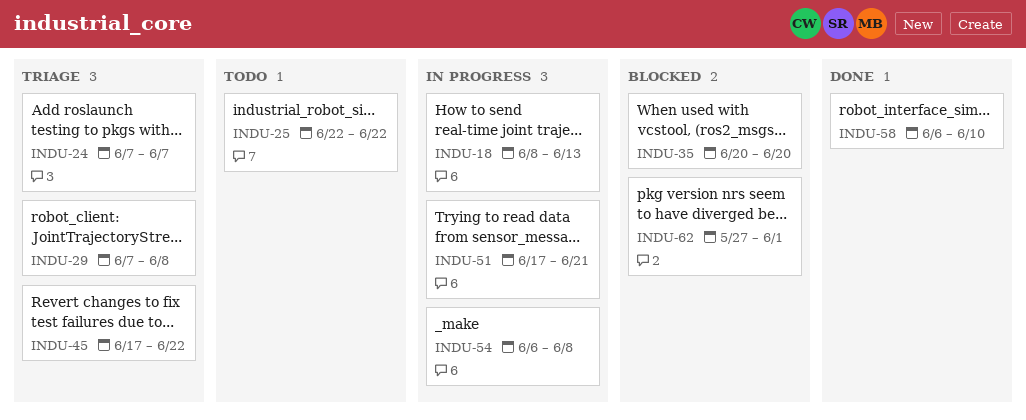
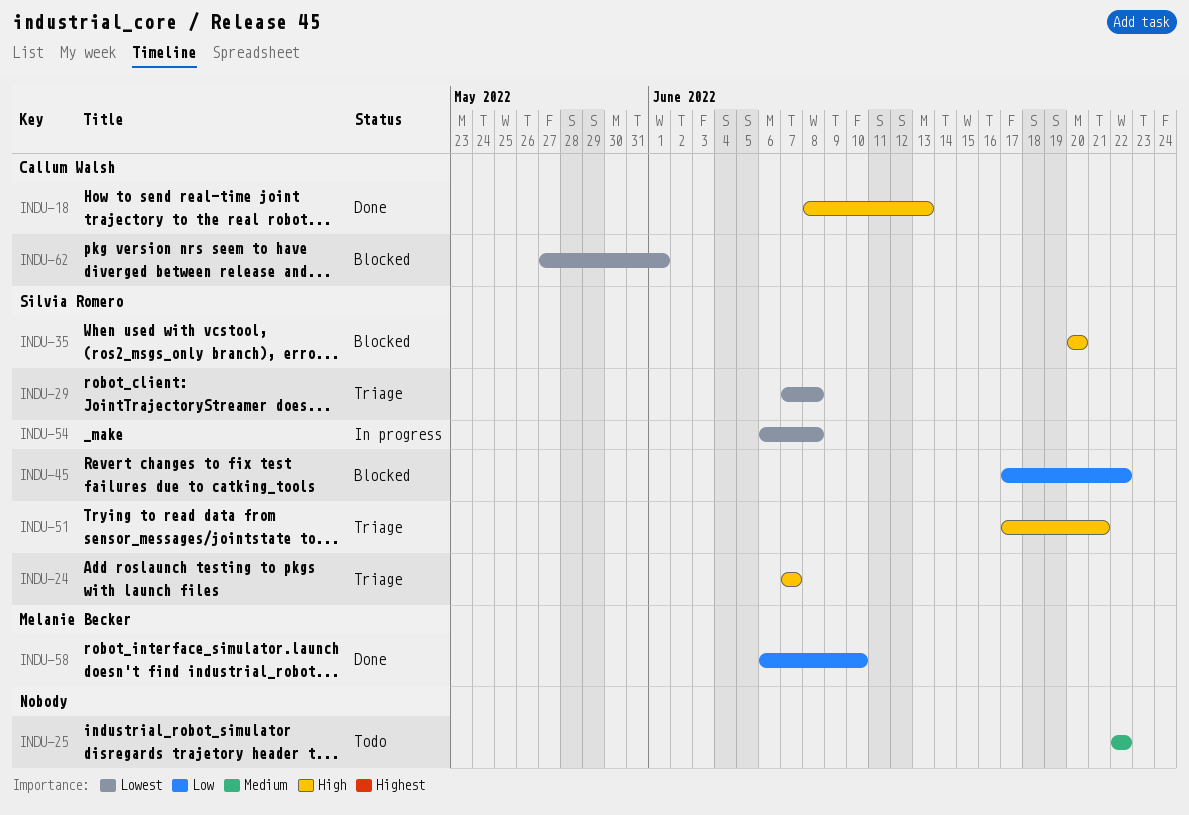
INDU-18, status: In progress -> Done
INDU-45, status: Triage -> Blocked
INDU-51, status: In progress -> Triage

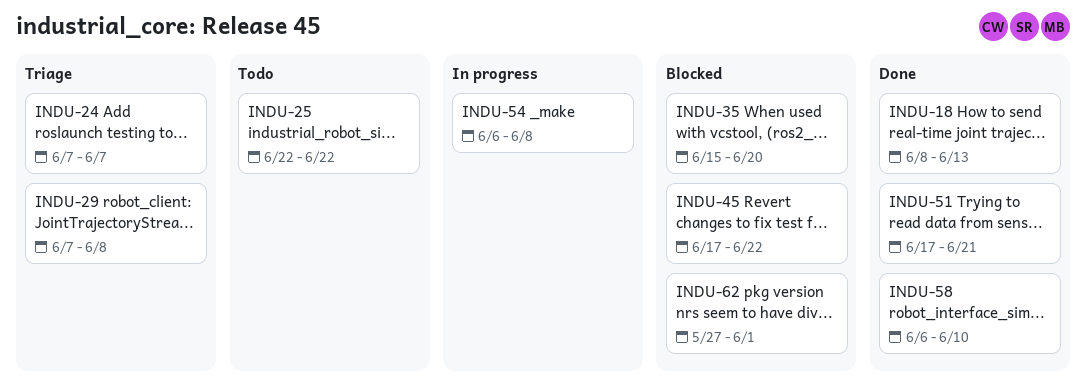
INDU-35, start: Jun 20 -> Jun 15
INDU-51, status: Triage -> Done

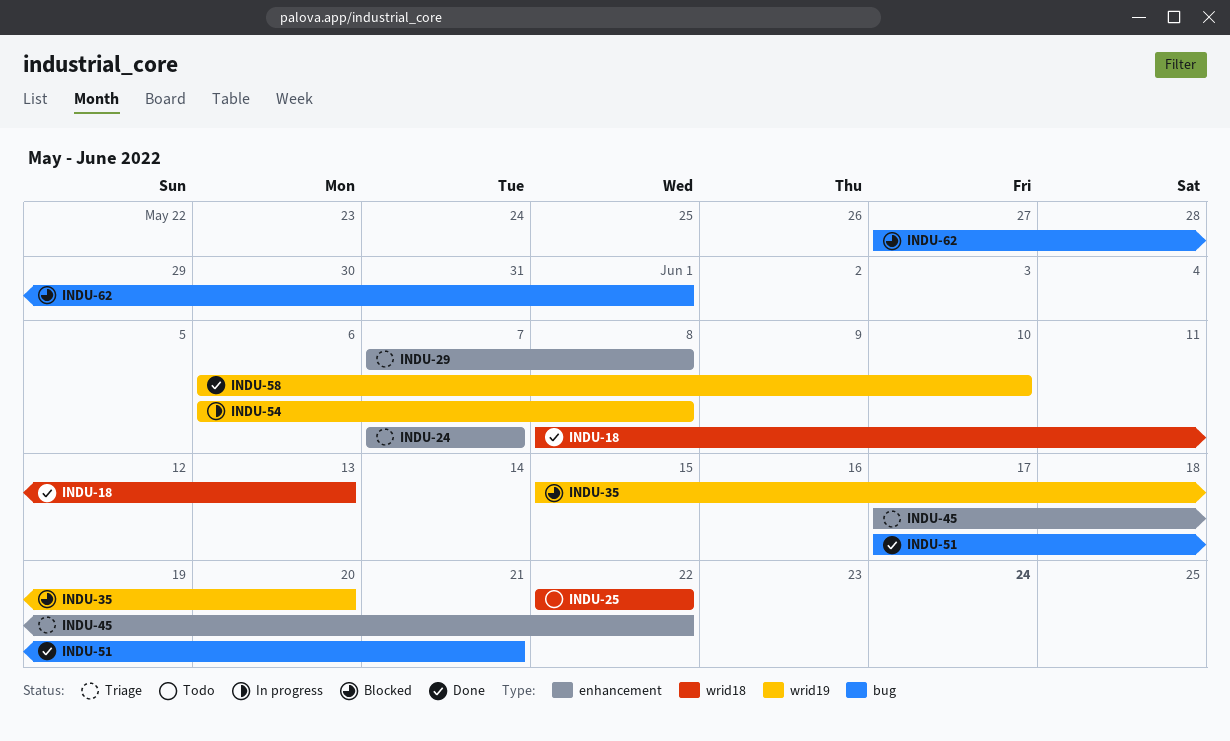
INDU-45, status: Blocked -> Triage

